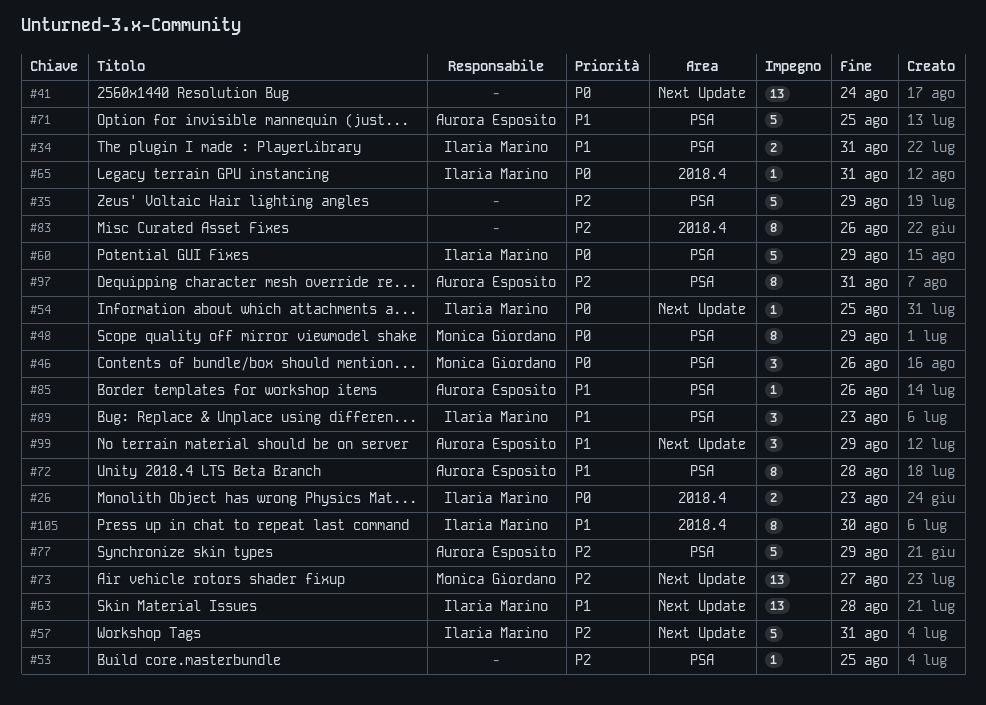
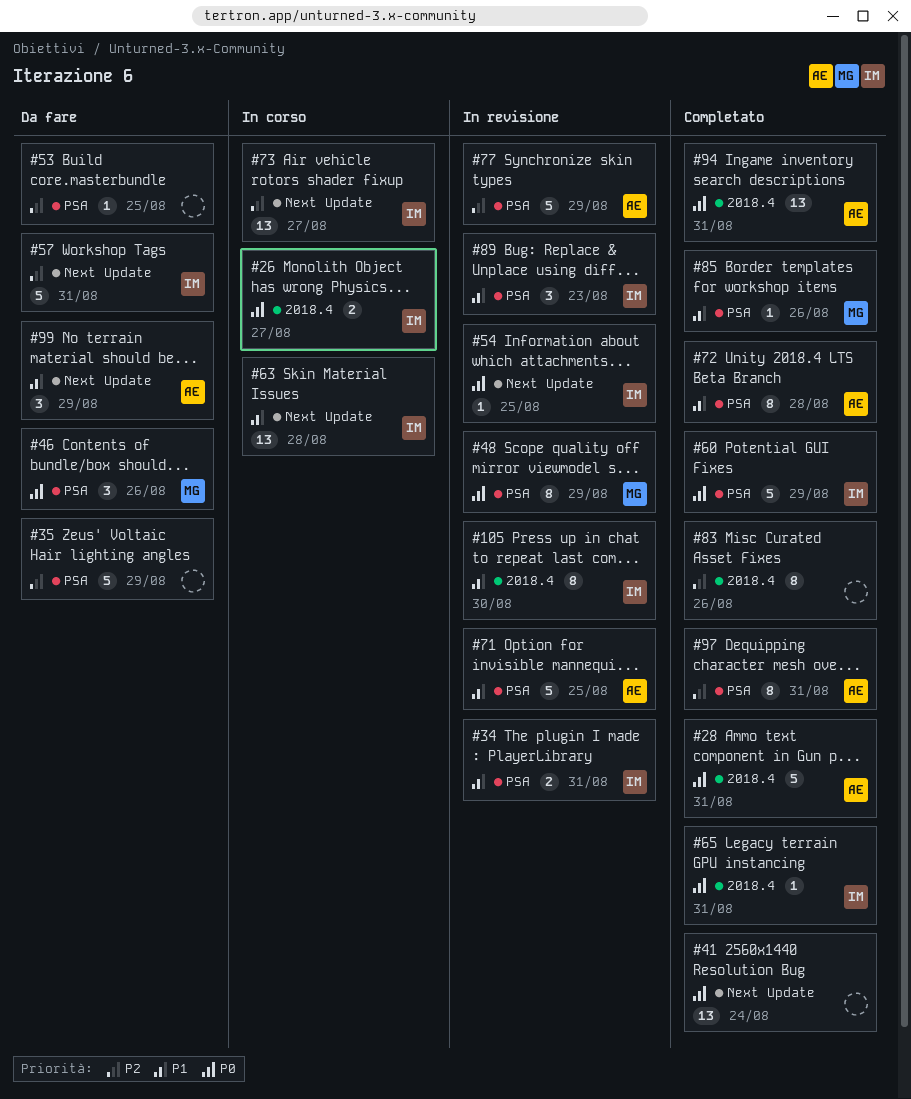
#26, due: Aug 23 -> Aug 27
#28: none -> present
#73, owner: Monica Giordano -> Ilaria Marino
#85, owner: Aurora Esposito -> Monica Giordano
#94: none -> present

